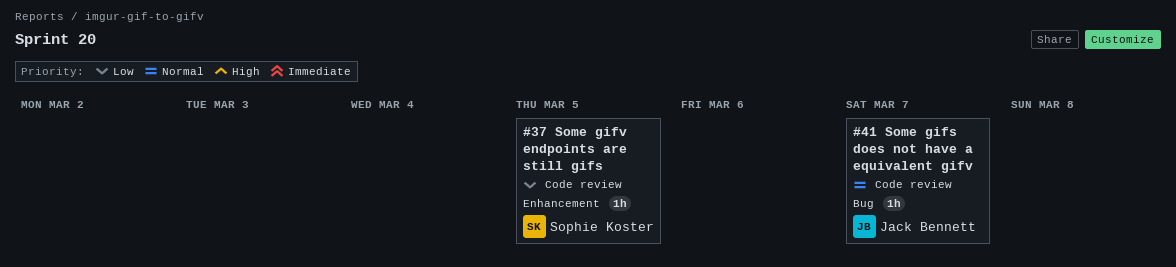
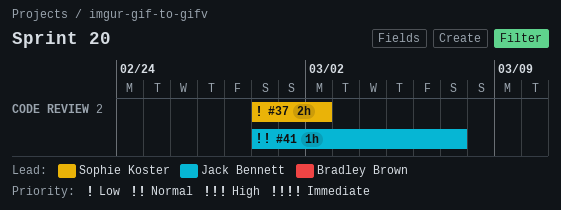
#37, estimate: 1h -> 2h
#37, due: Mar 5 -> Mar 2

